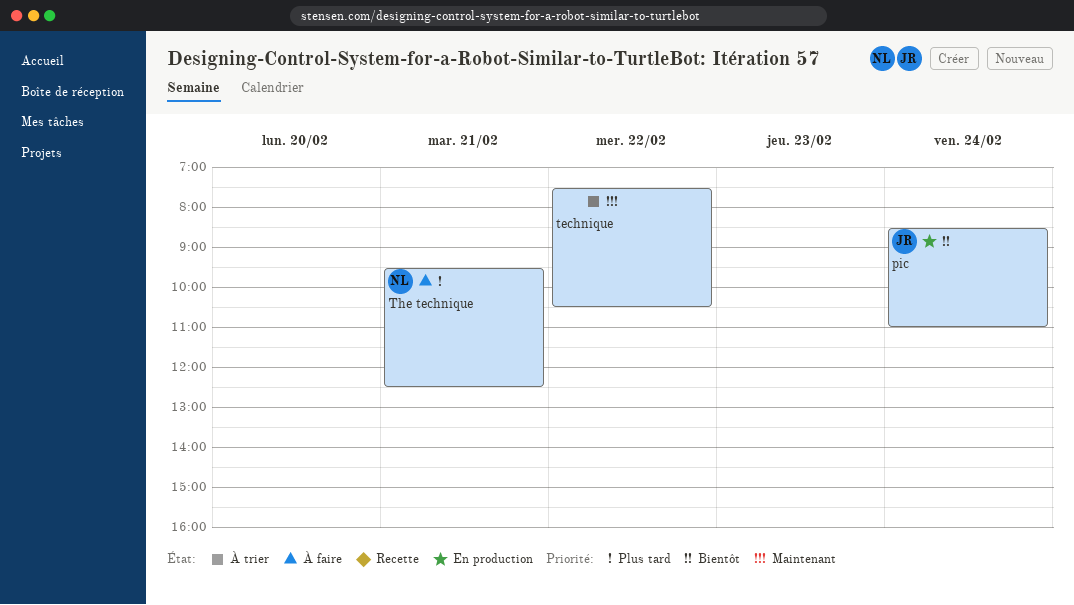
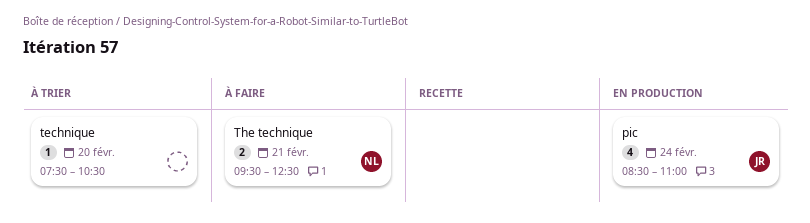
technique, day: Feb 22 -> Feb 20

